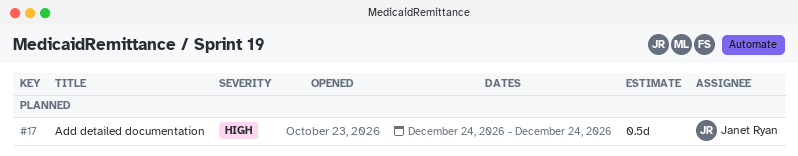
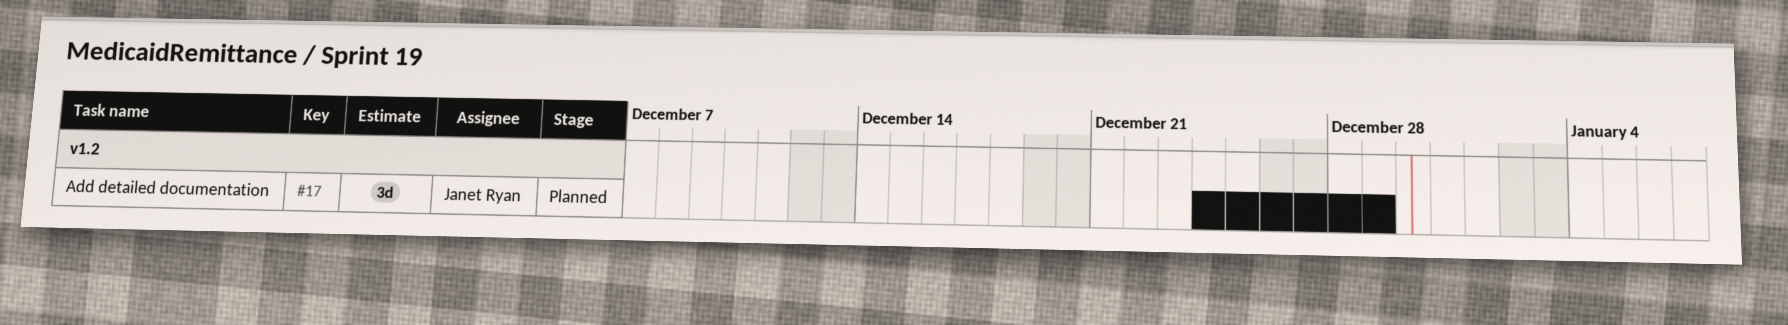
#17, estimate: 0.5d -> 3d
#17, due: Dec 24 -> Dec 29

